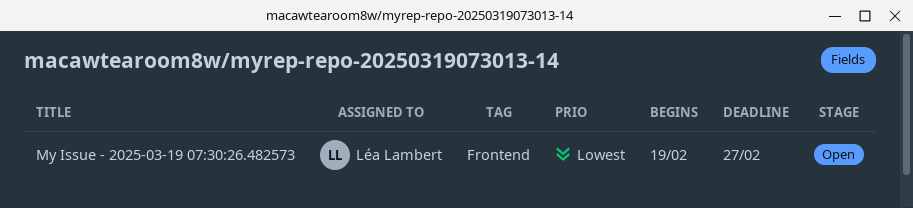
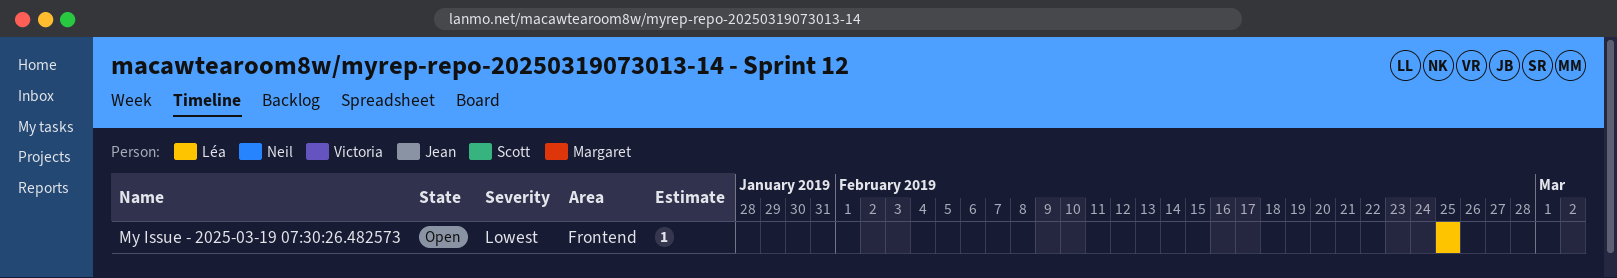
My Issue - 2025-03-19 07:30:26.482573, start: Feb 19 -> Feb 25
My Issue - 2025-03-19 07:30:26.482573, due: Feb 27 -> Feb 25

